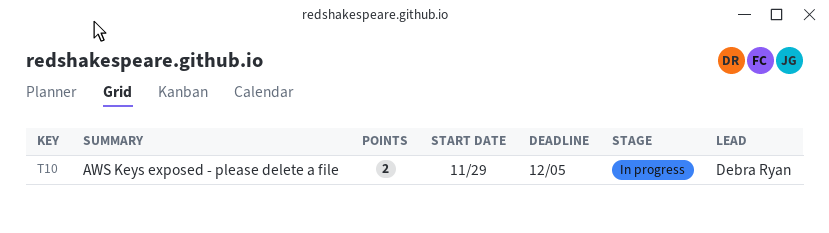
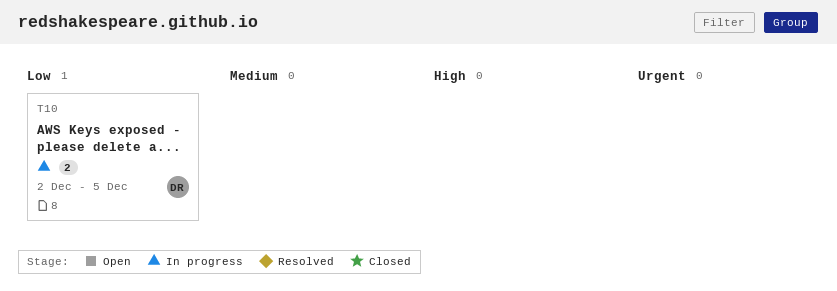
T10, start: Nov 29 -> Dec 2

